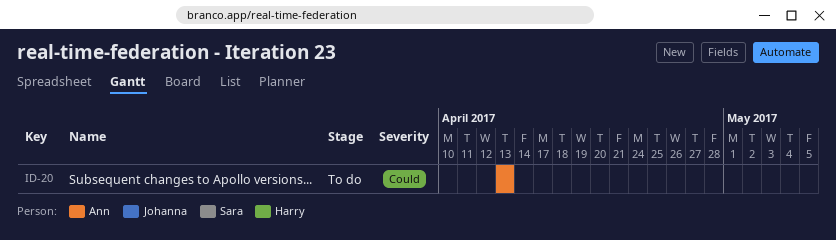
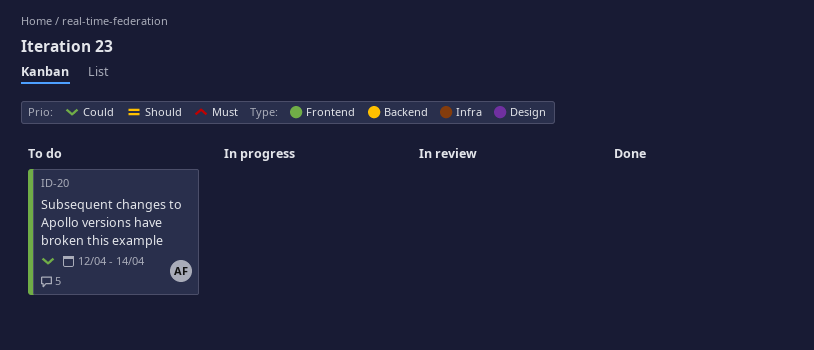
ID-20, start: Apr 13 -> Apr 12
ID-20, due: Apr 13 -> Apr 14

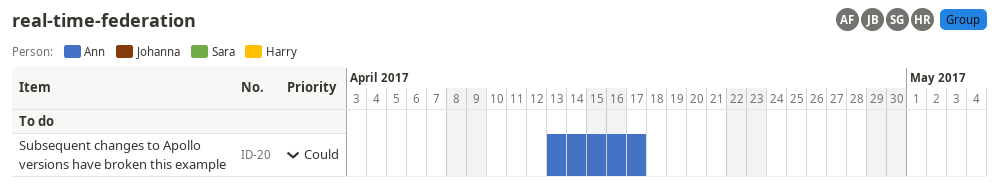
ID-20, start: Apr 12 -> Apr 13
ID-20, due: Apr 14 -> Apr 17

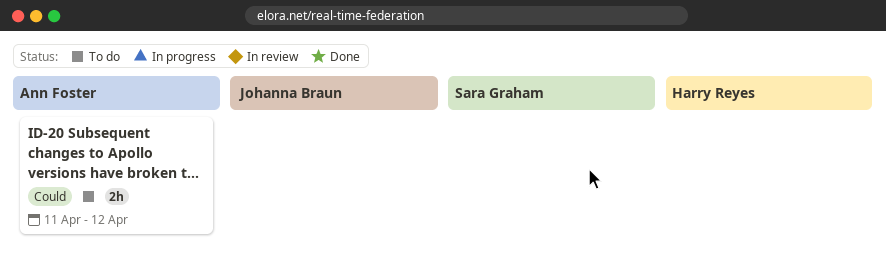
ID-20, start: Apr 13 -> Apr 11
ID-20, due: Apr 17 -> Apr 12

